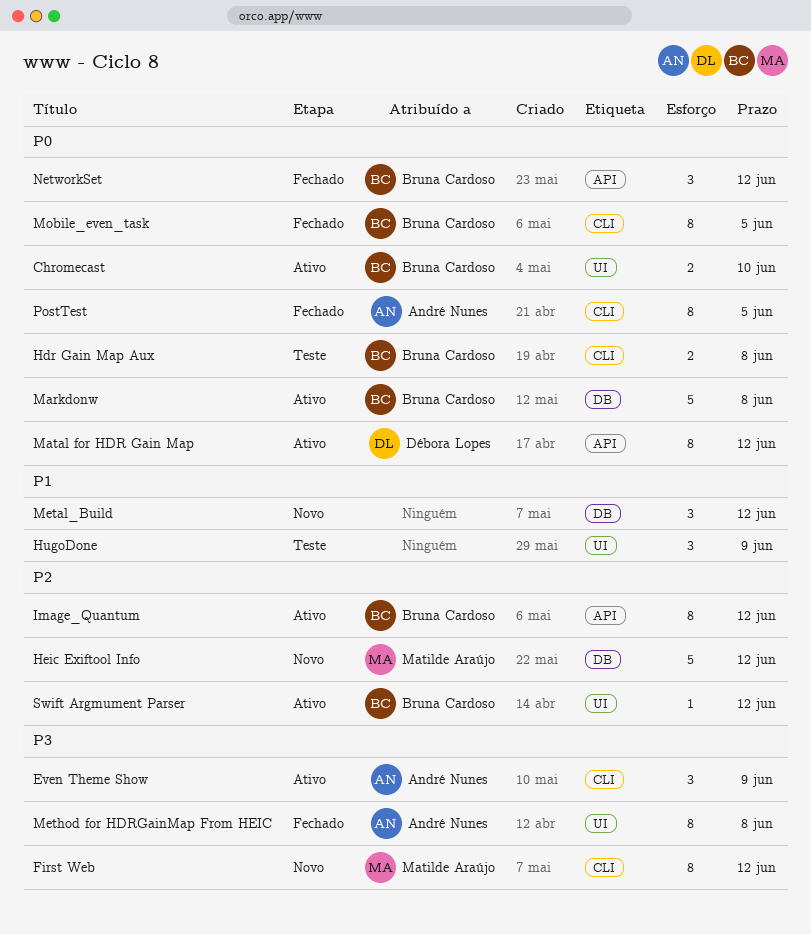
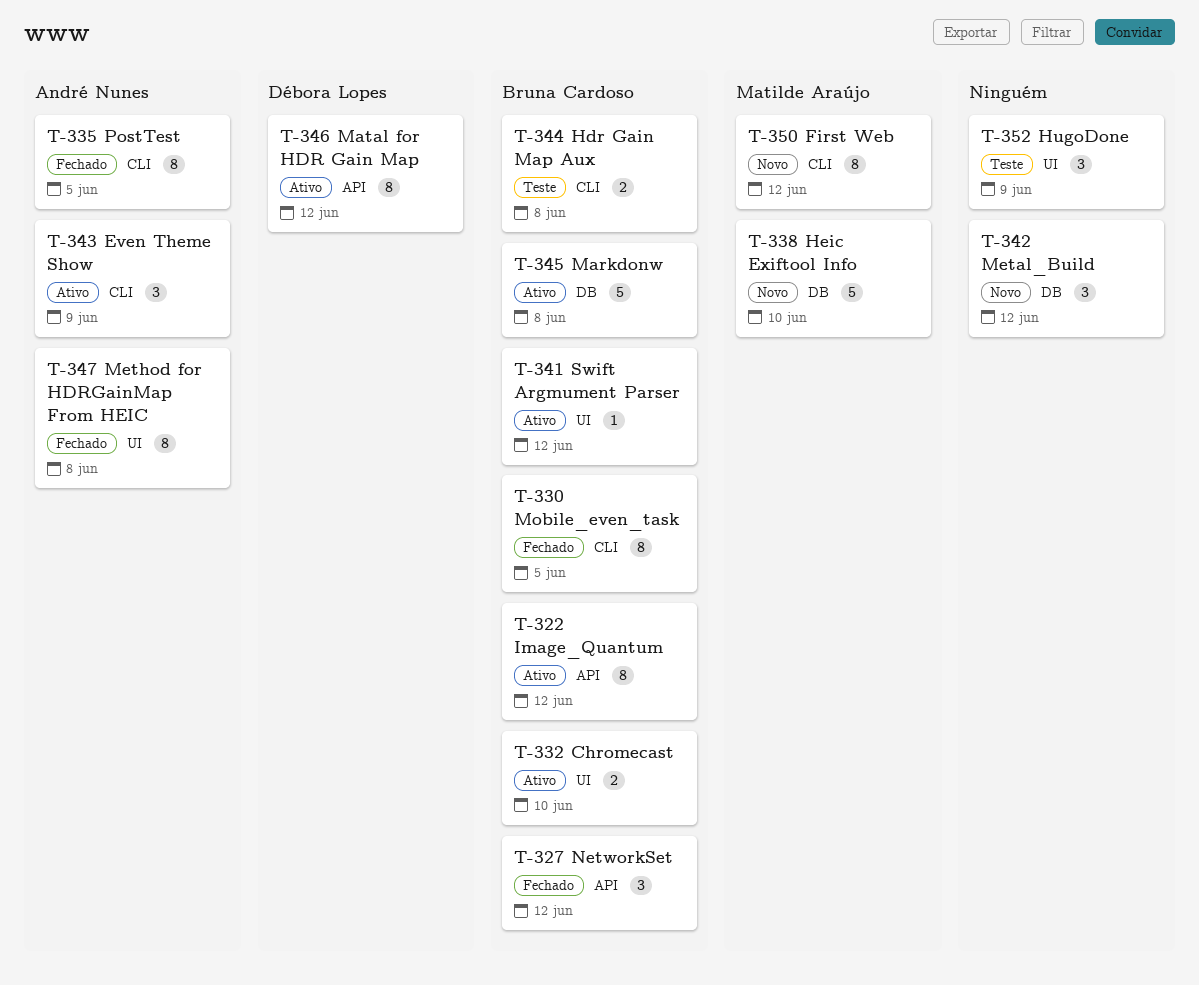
Heic Exiftool Info, due: Jun 12 -> Jun 10

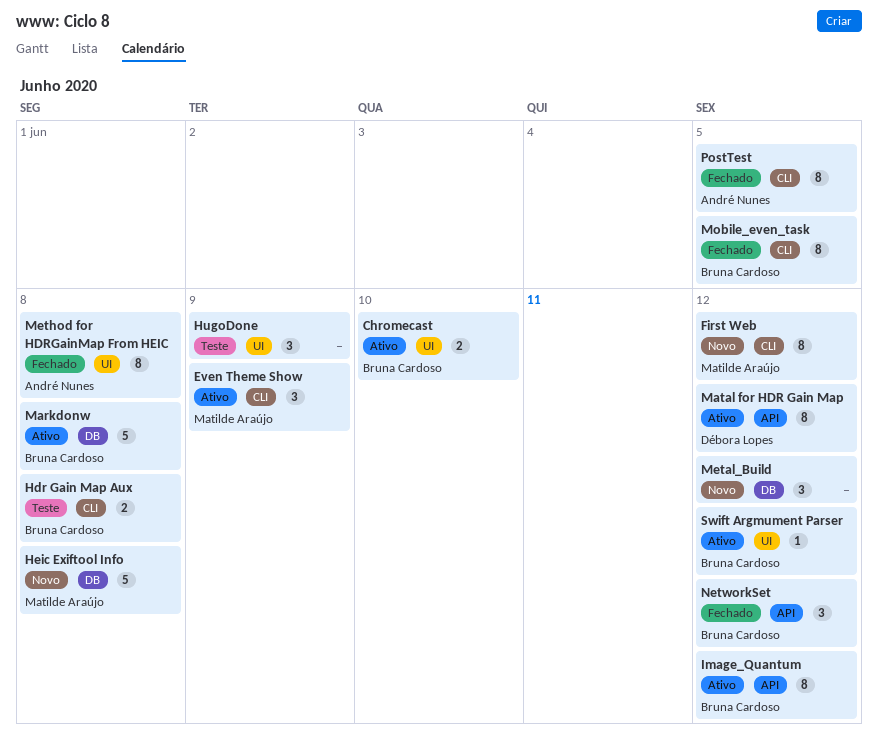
Even Theme Show, owner: André Nunes -> Matilde Araújo
Heic Exiftool Info, due: Jun 10 -> Jun 8

